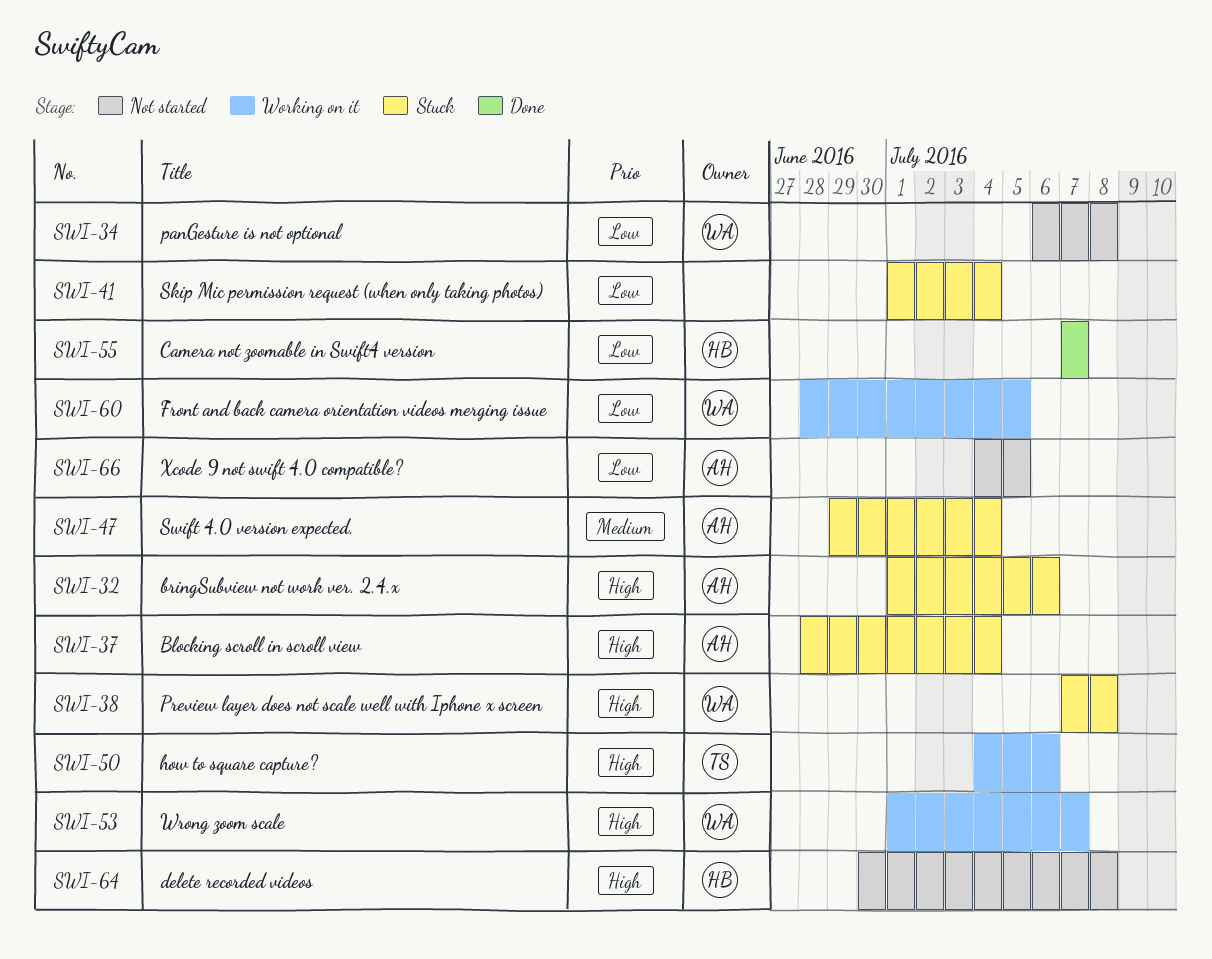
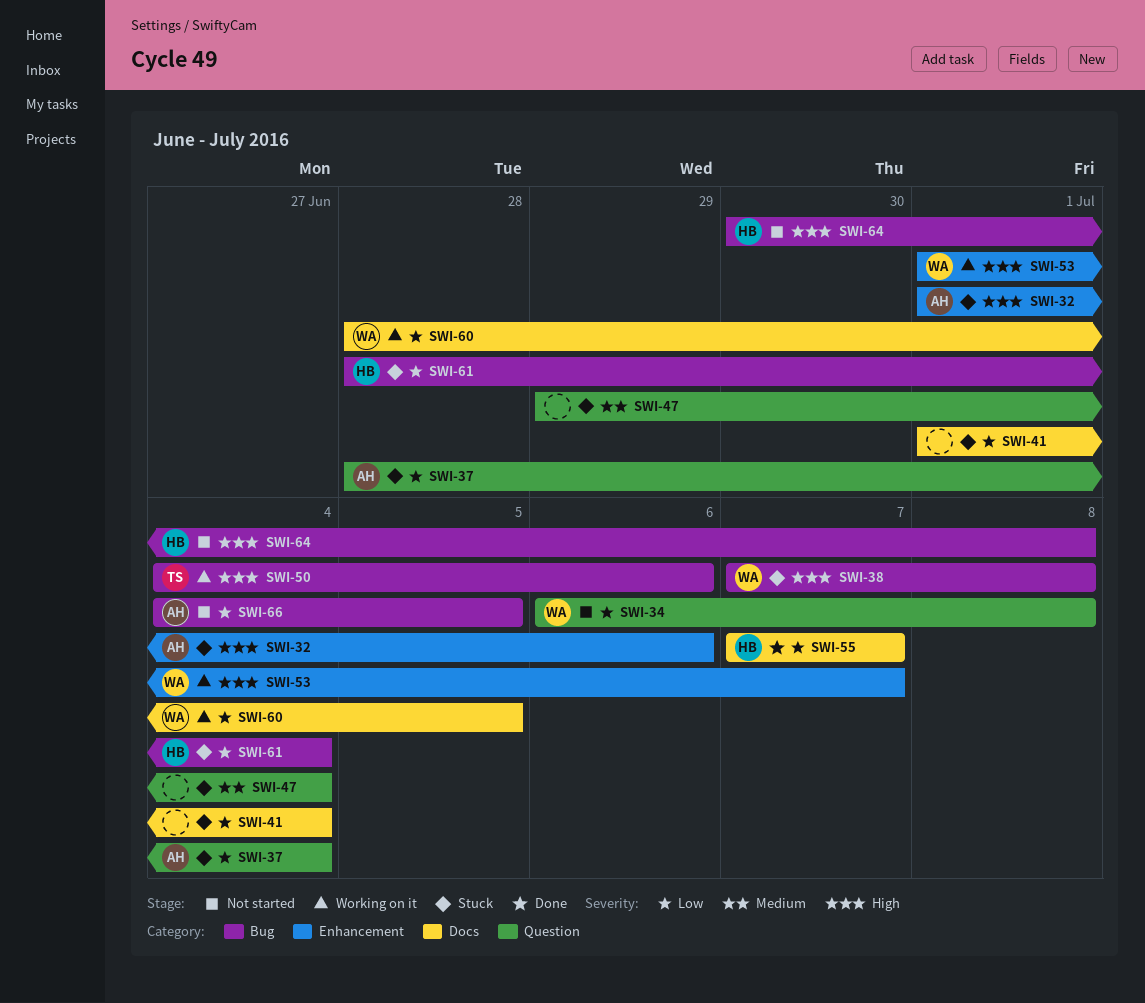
SWI-37, priority: High -> Low
SWI-47, owner: AH -> none
SWI-61: none -> present

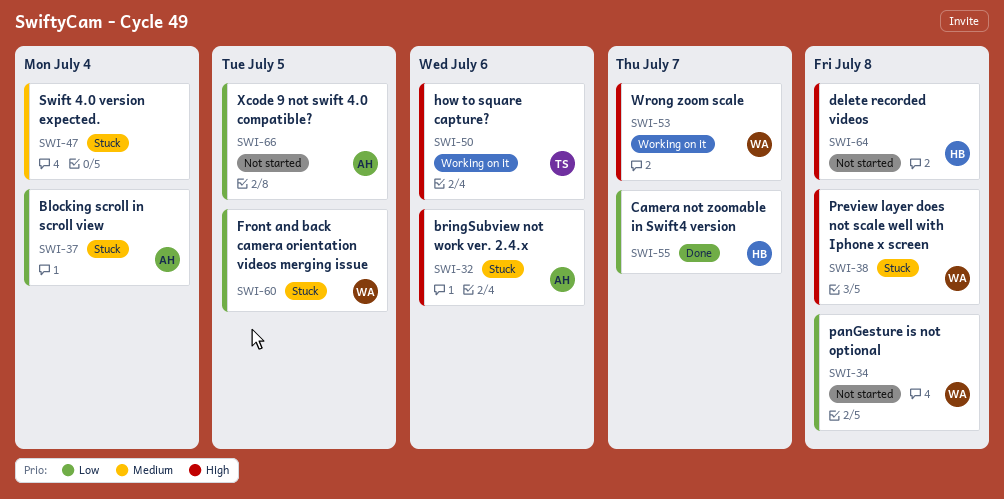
SWI-41: present -> none
SWI-60, status: Working on it -> Stuck
SWI-61: present -> none

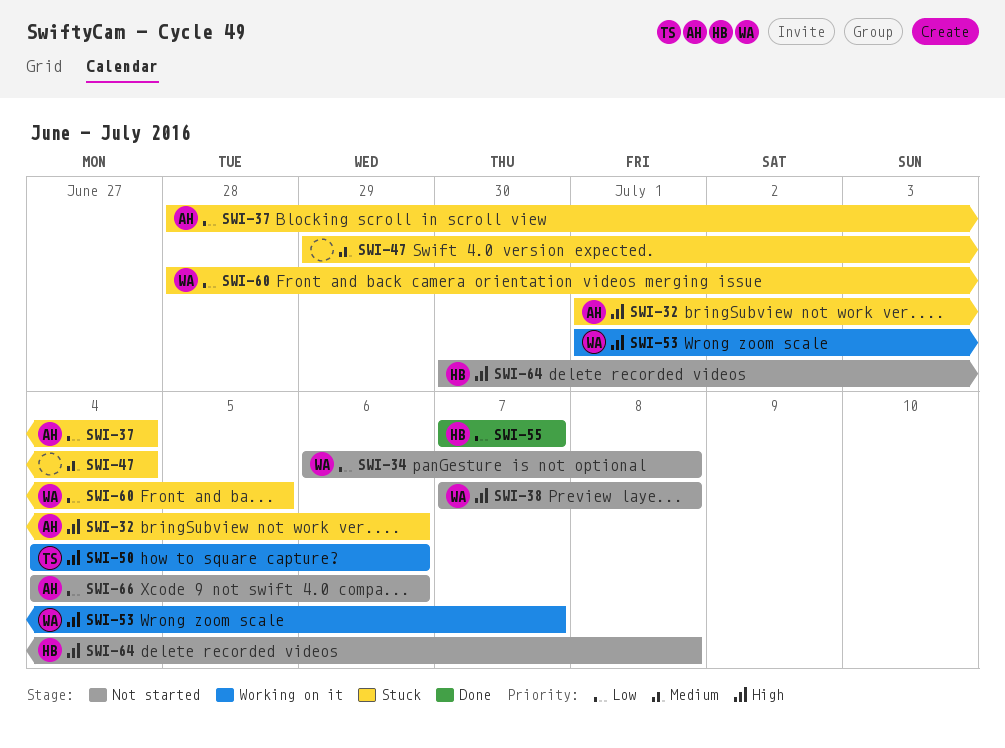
SWI-38, status: Stuck -> Not started
SWI-66, due: Jul 5 -> Jul 6

